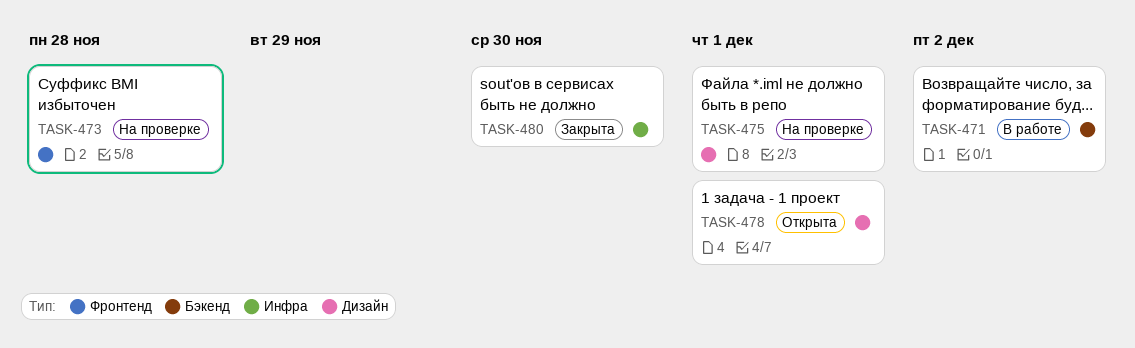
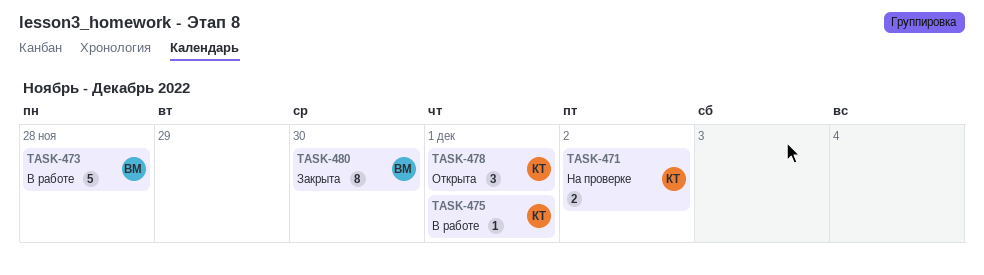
TASK-471, status: В работе -> На проверке
TASK-473, status: На проверке -> В работе
TASK-475, status: На проверке -> В работе

